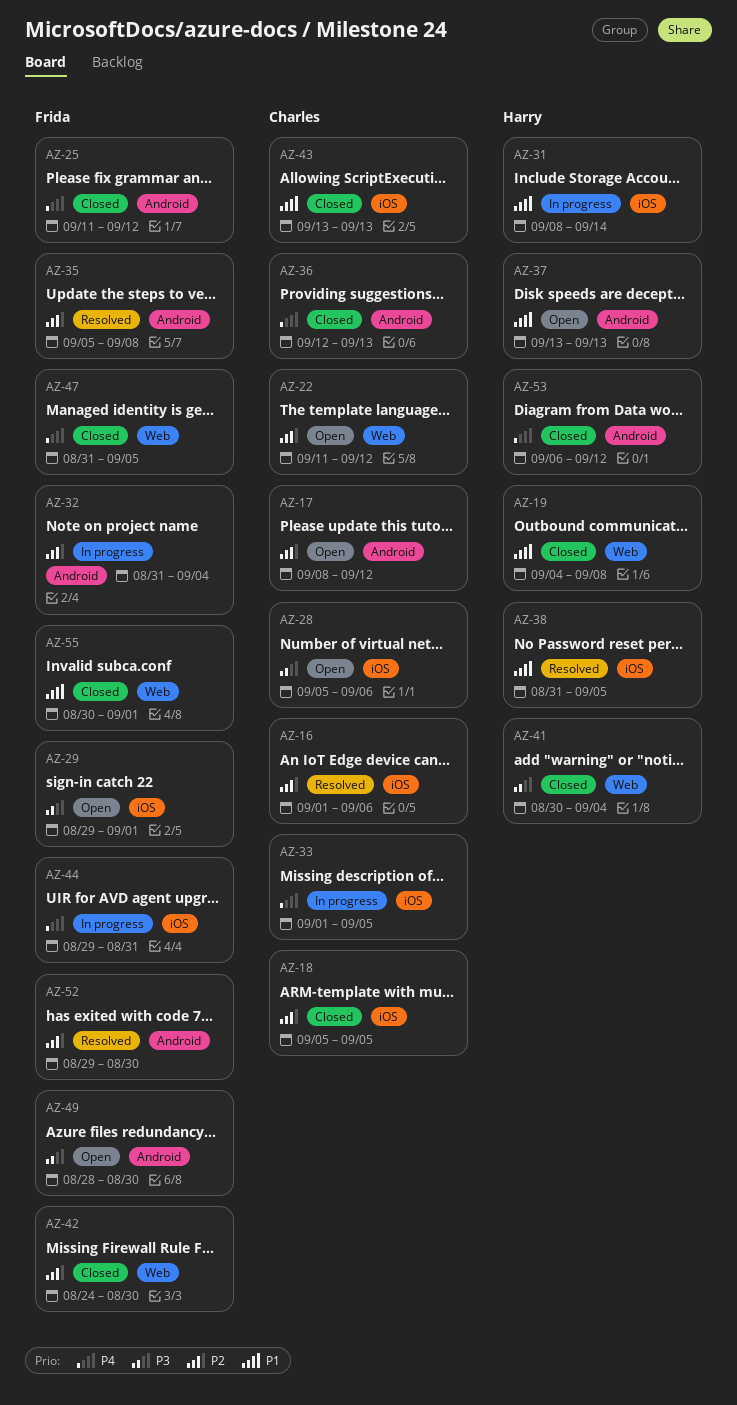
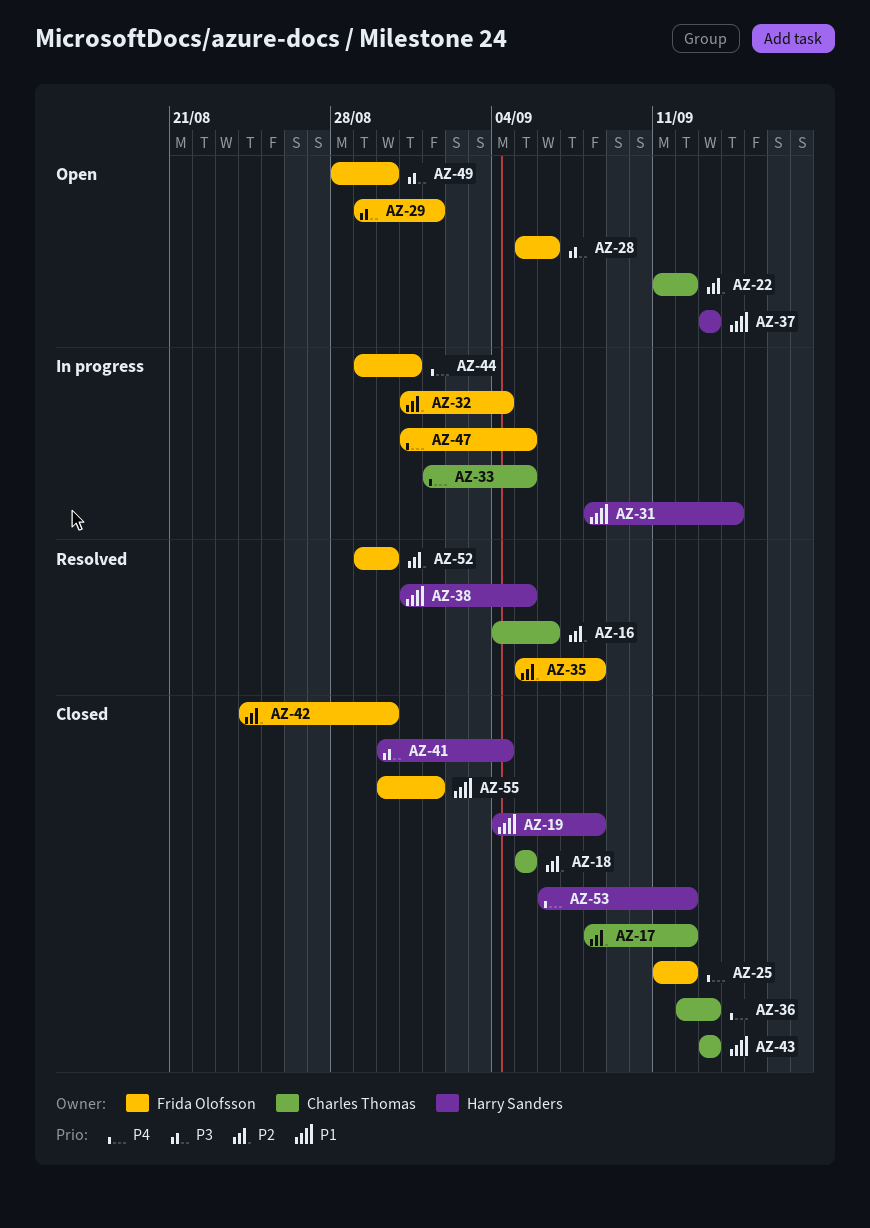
AZ-16, start: Sep 1 -> Sep 4
AZ-17, status: Open -> Closed
AZ-28, owner: Charles Thomas -> Frida Olofsson
AZ-47, status: Closed -> In progress

